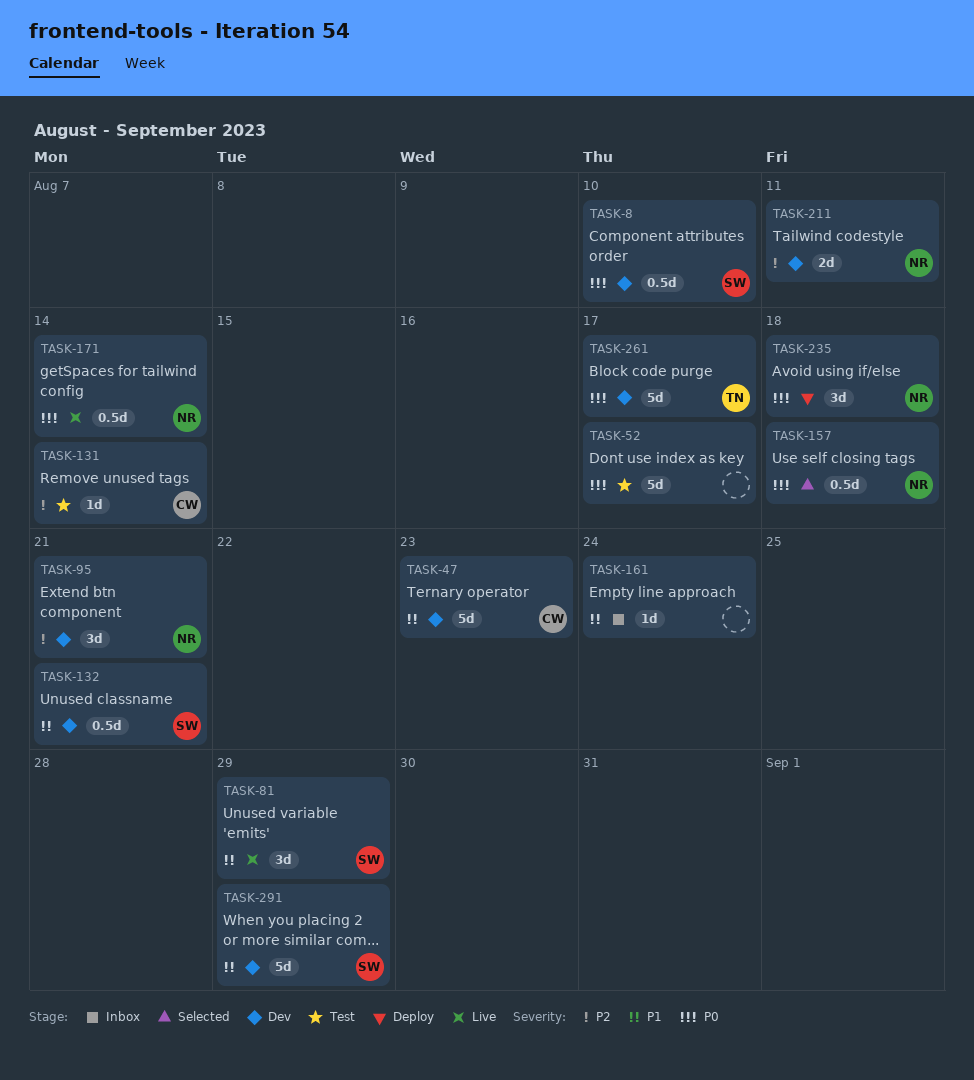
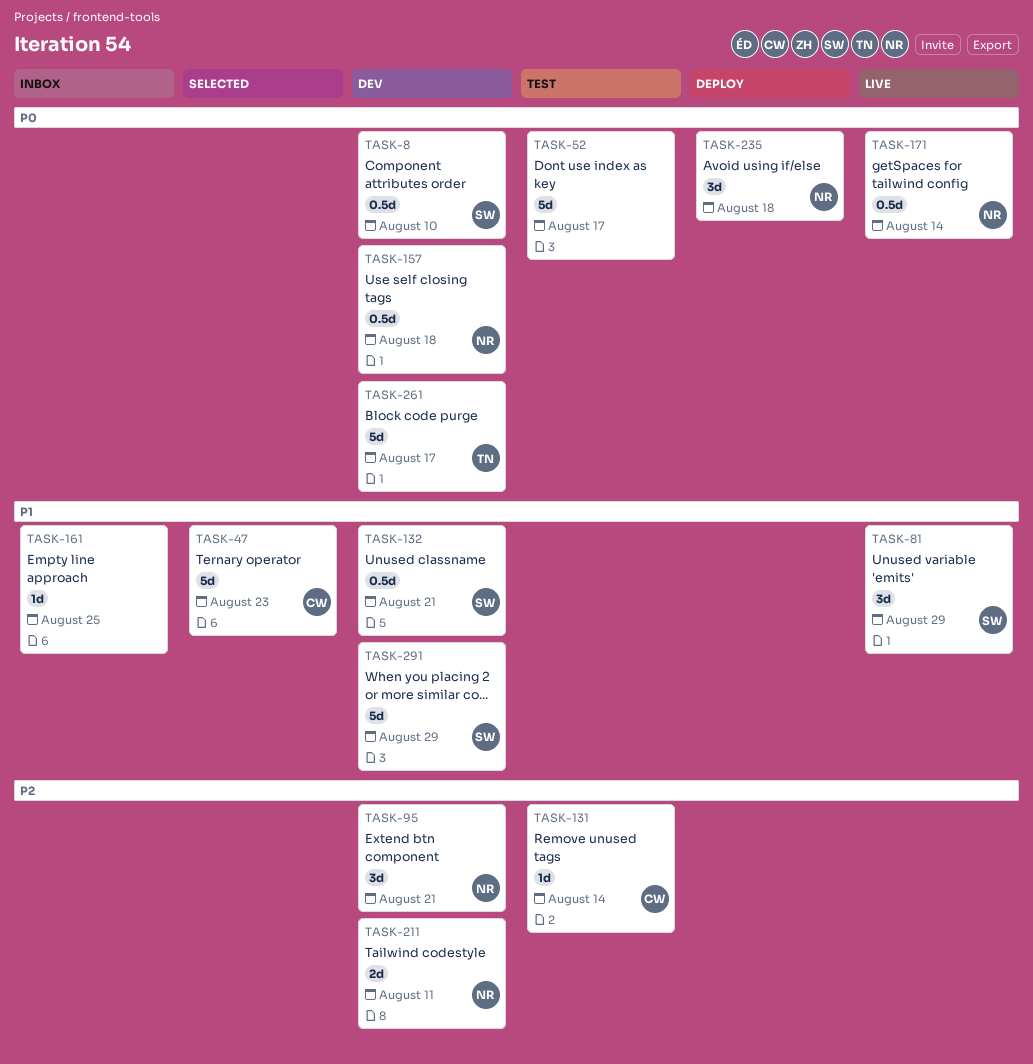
TASK-47, status: Dev -> Selected
TASK-157, status: Selected -> Dev
TASK-161, due: Aug 24 -> Aug 25

